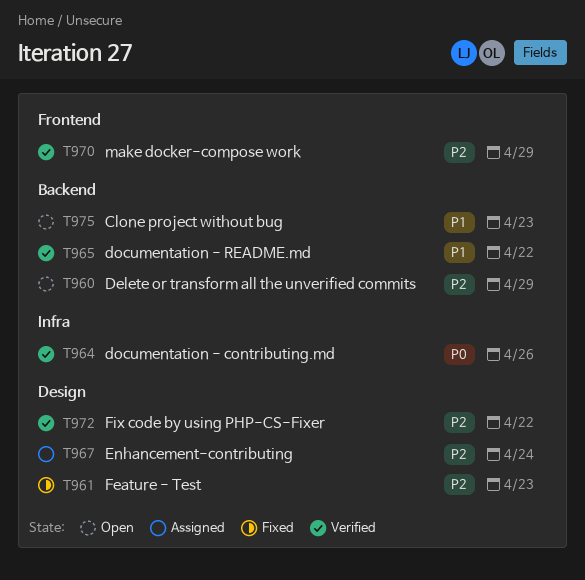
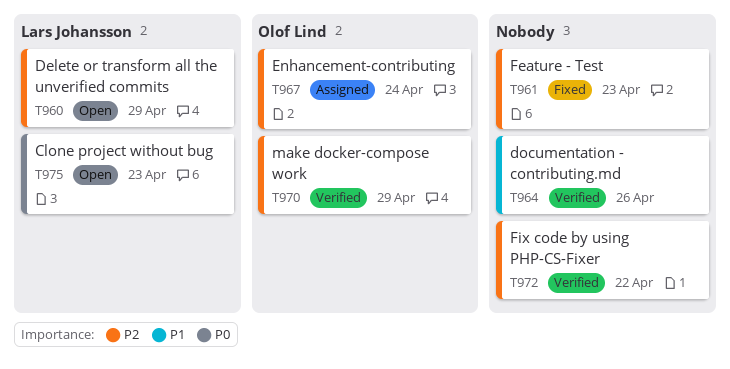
T964, priority: P0 -> P1
T965: present -> none
T975, priority: P1 -> P0

